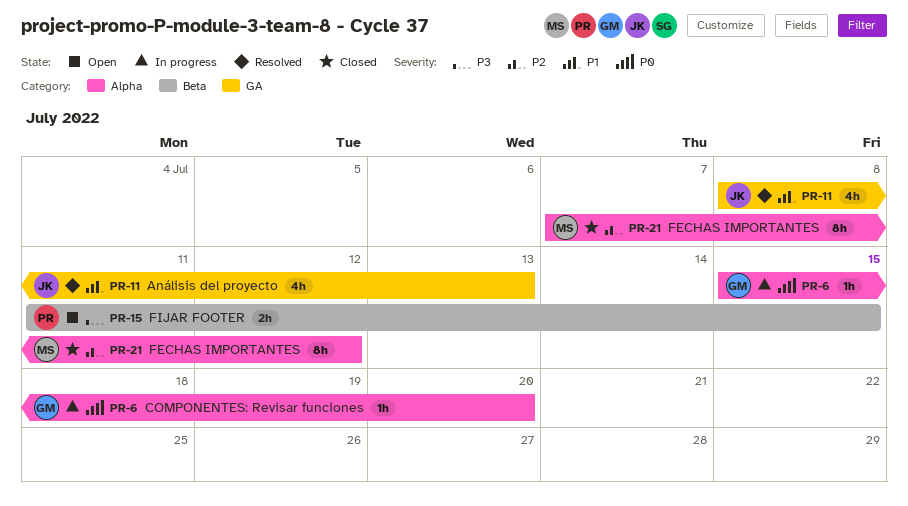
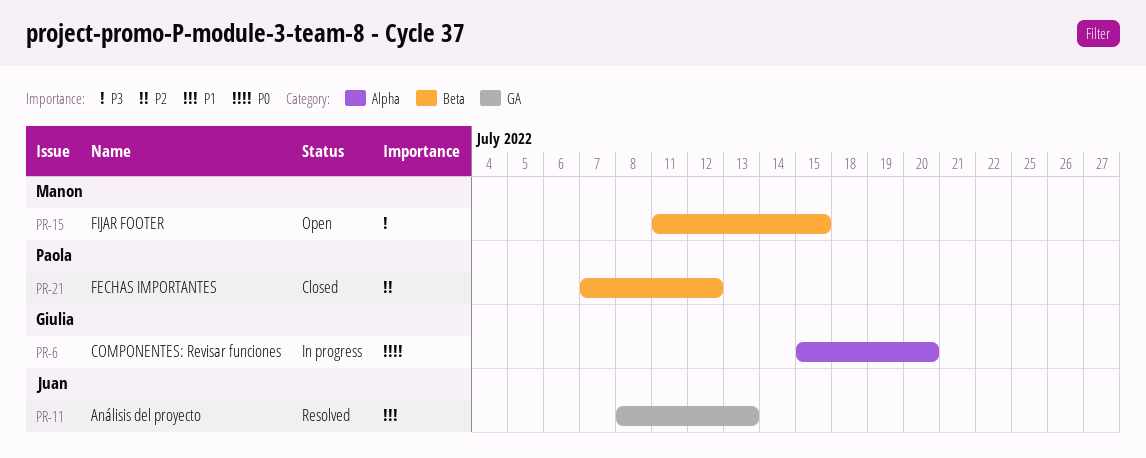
PR-15, owner: Paola -> Manon
PR-21, owner: Manon -> Paola
PR-21, label: Alpha -> Beta

